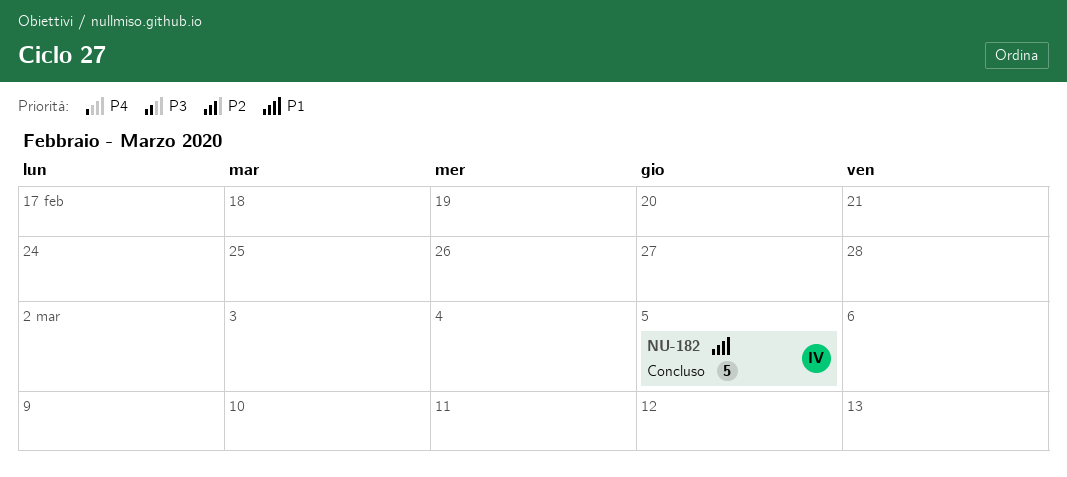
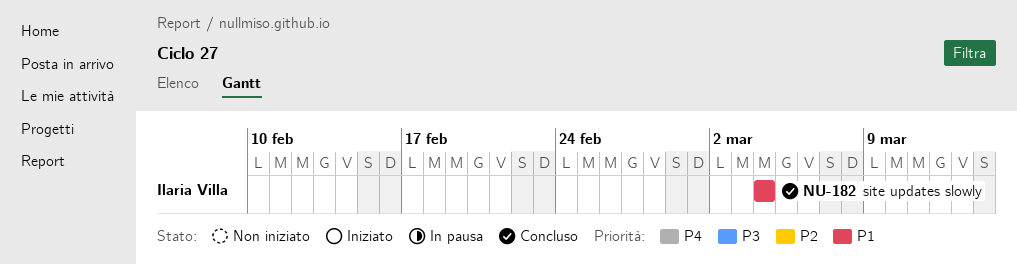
NU-182, due: Mar 5 -> Mar 4

